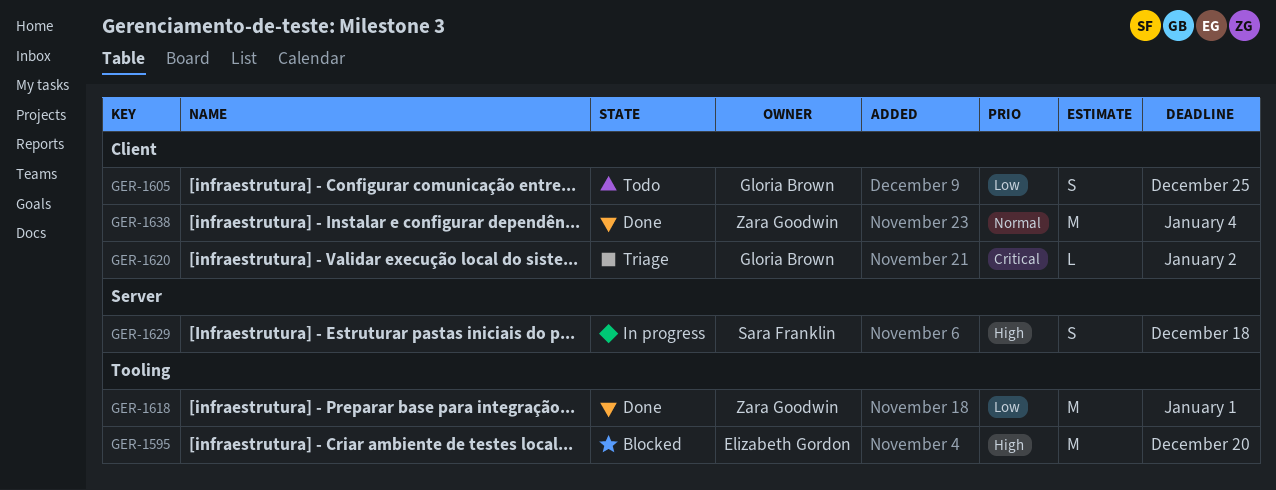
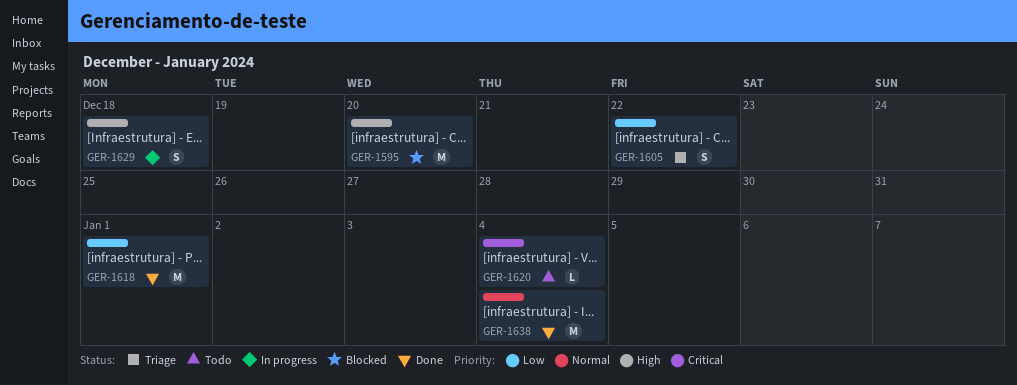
GER-1605, status: Todo -> Triage
GER-1605, due: Dec 25 -> Dec 22
GER-1620, status: Triage -> Todo
GER-1620, due: Jan 2 -> Jan 4

